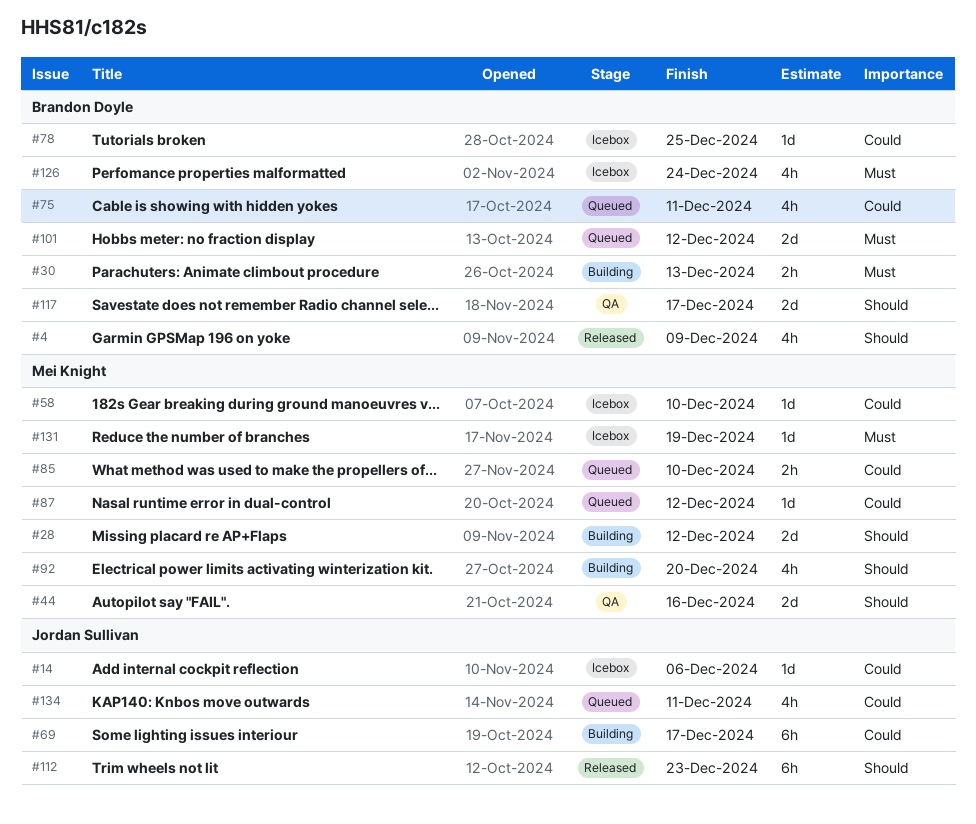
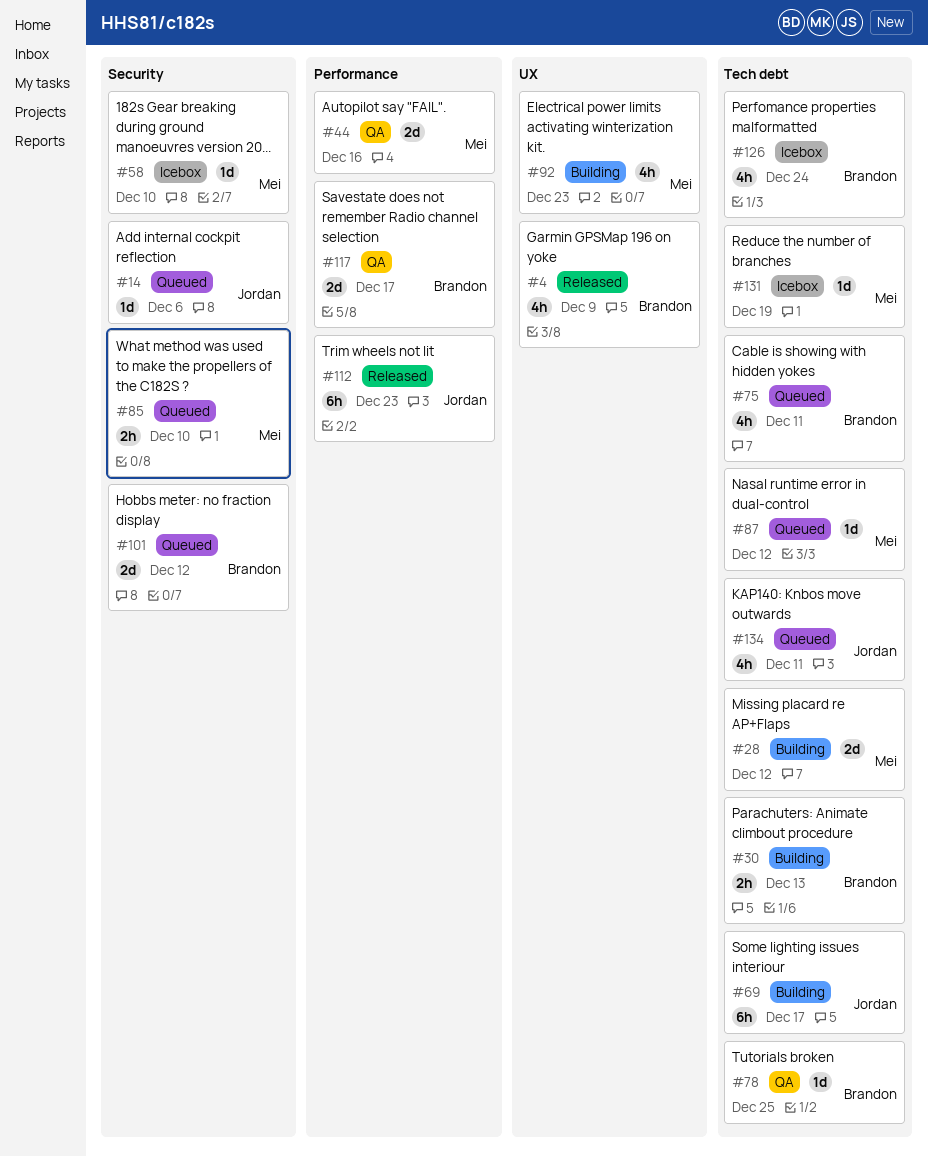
#14, status: Icebox -> Queued
#78, status: Icebox -> QA
#92, due: Dec 20 -> Dec 23

